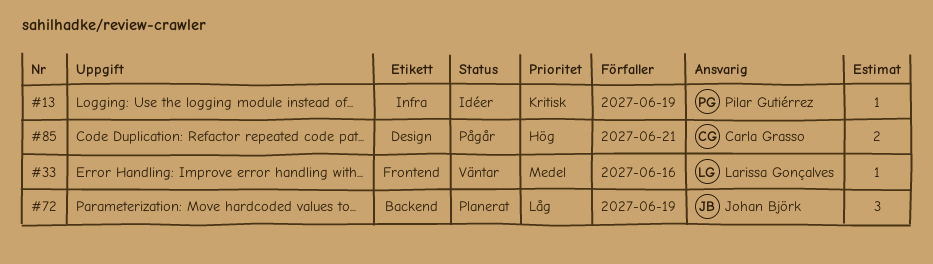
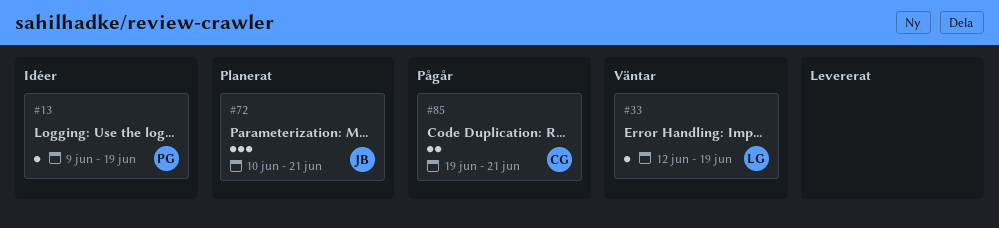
#33, due: Jun 16 -> Jun 19
#72, due: Jun 19 -> Jun 21

